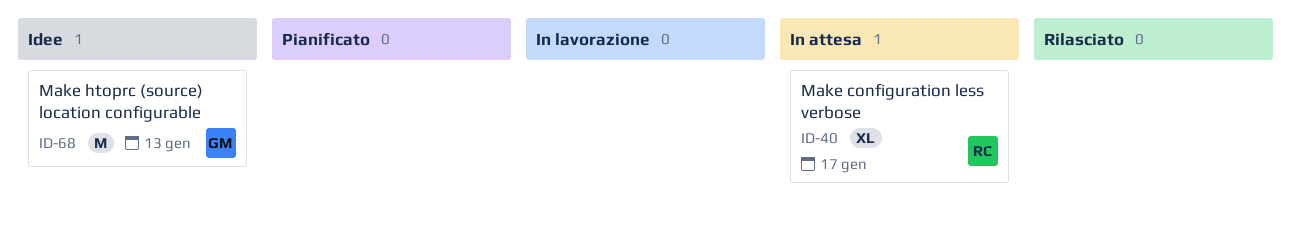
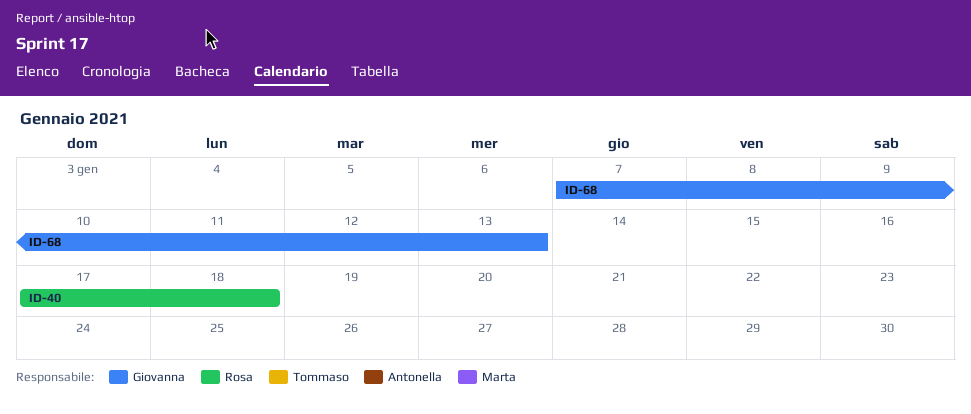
ID-40, due: Jan 17 -> Jan 18

